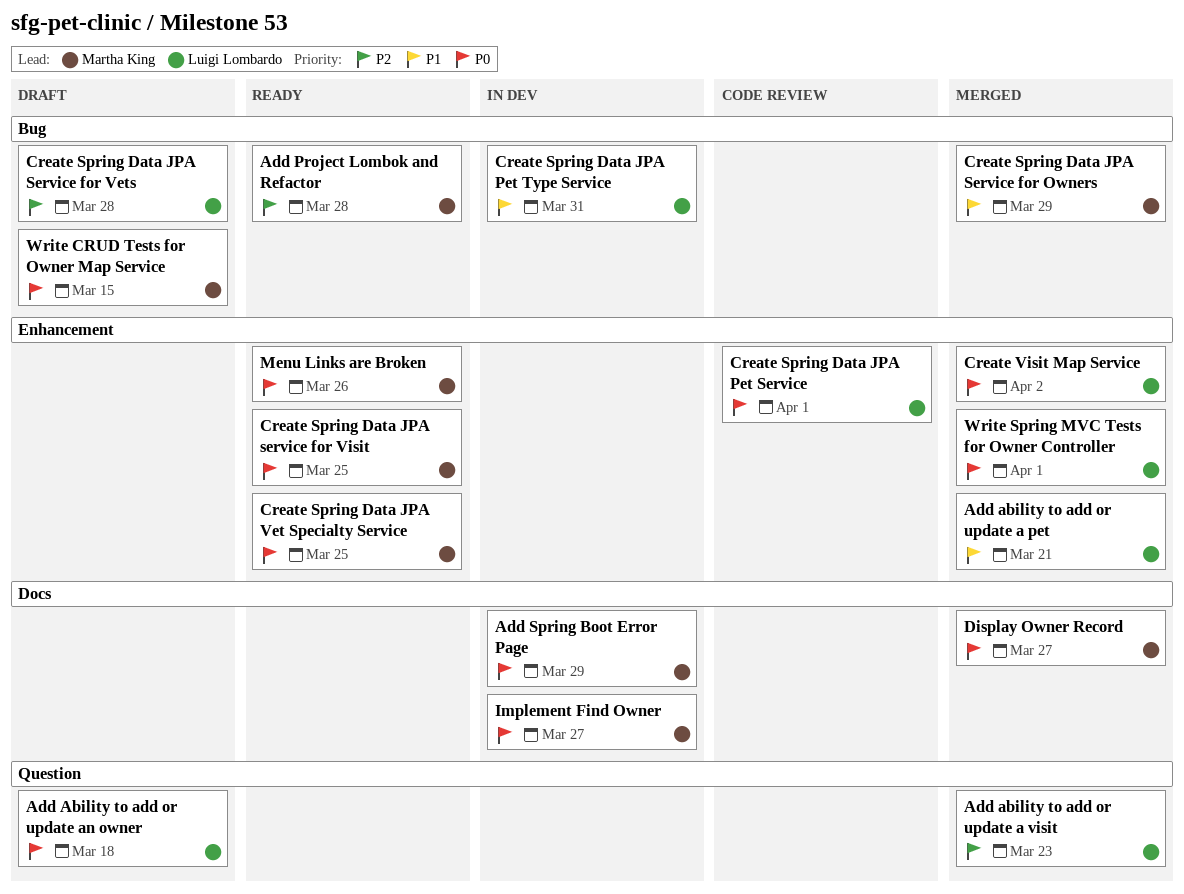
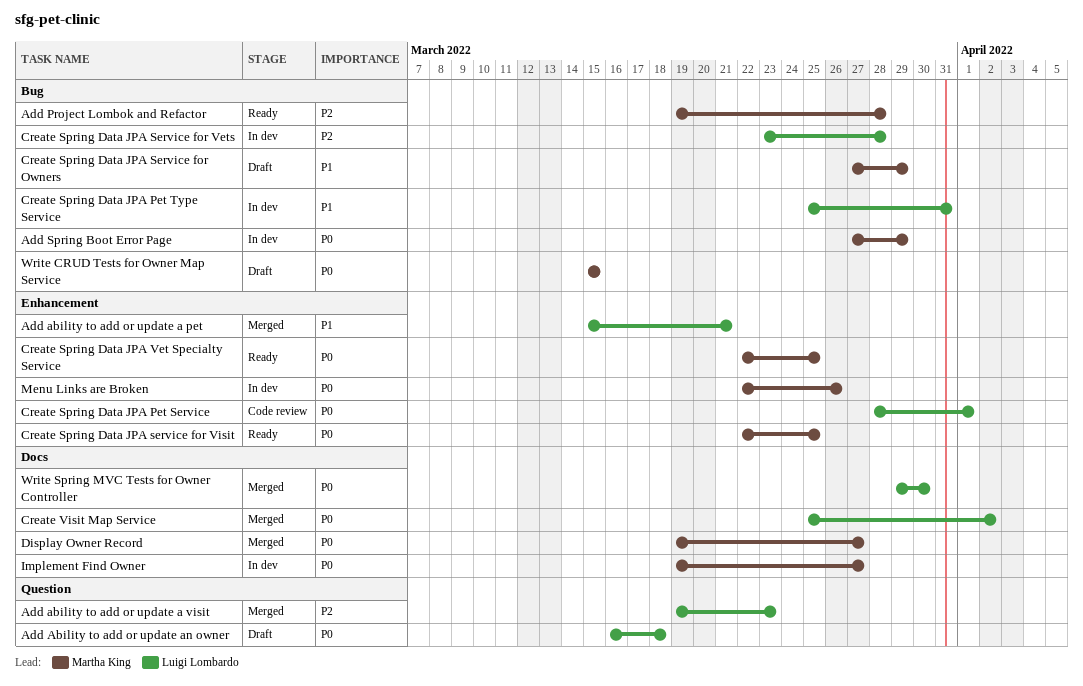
Add Spring Boot Error Page, label: Docs -> Bug
Create Spring Data JPA Service for Owners, status: Merged -> Draft
Create Spring Data JPA Service for Vets, status: Draft -> In dev
Create Visit Map Service, label: Enhancement -> Docs
Menu Links are Broken, status: Ready -> In dev
Write Spring MVC Tests for Owner Controller, label: Enhancement -> Docs
Write Spring MVC Tests for Owner Controller, due: Apr 1 -> Mar 30

